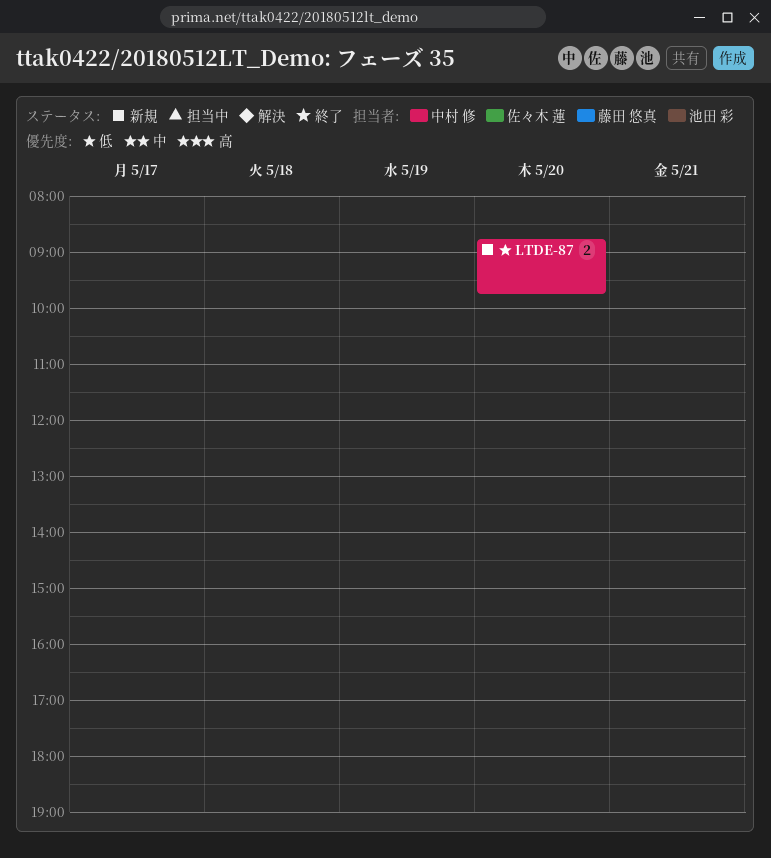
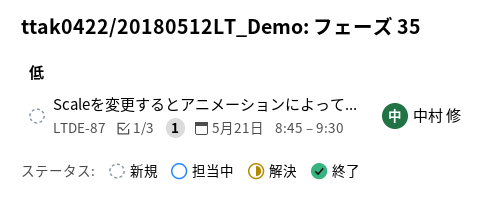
LTDE-87, estimate: 2 -> 1
LTDE-87, day: May 20 -> May 21
LTDE-87, ends: 09:45 -> 09:30

